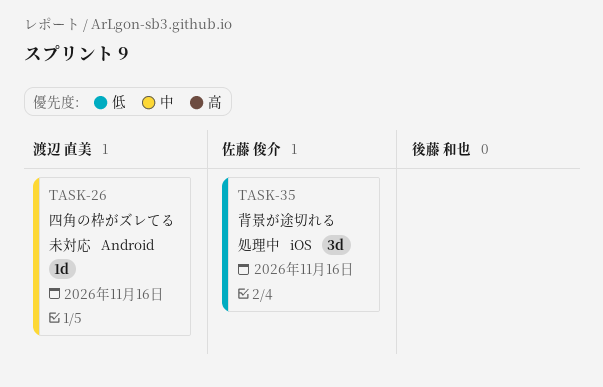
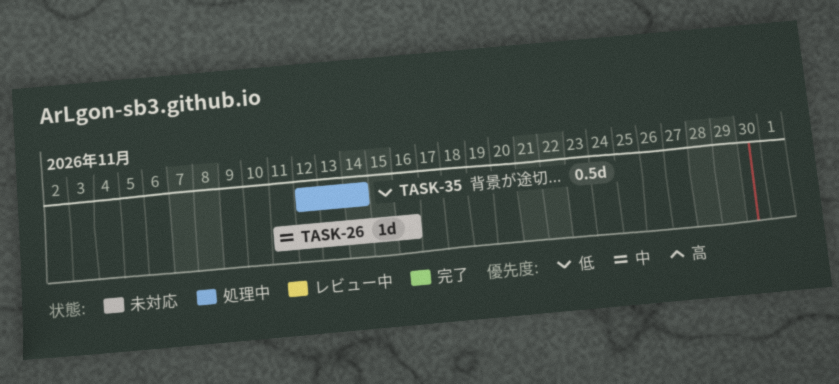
TASK-35, estimate: 3d -> 0.5d
TASK-35, due: Nov 16 -> Nov 14

